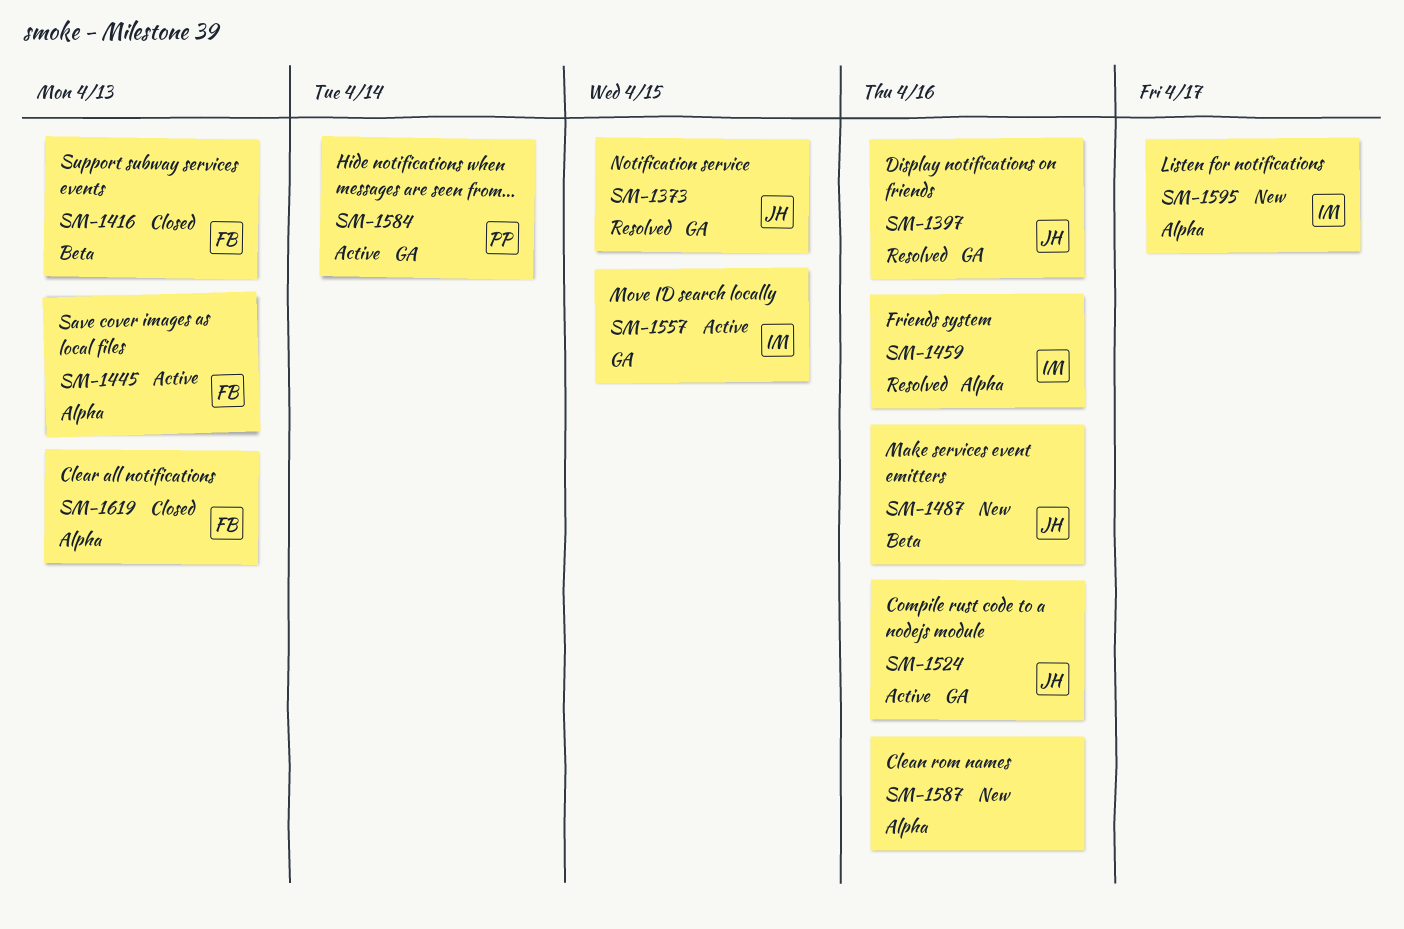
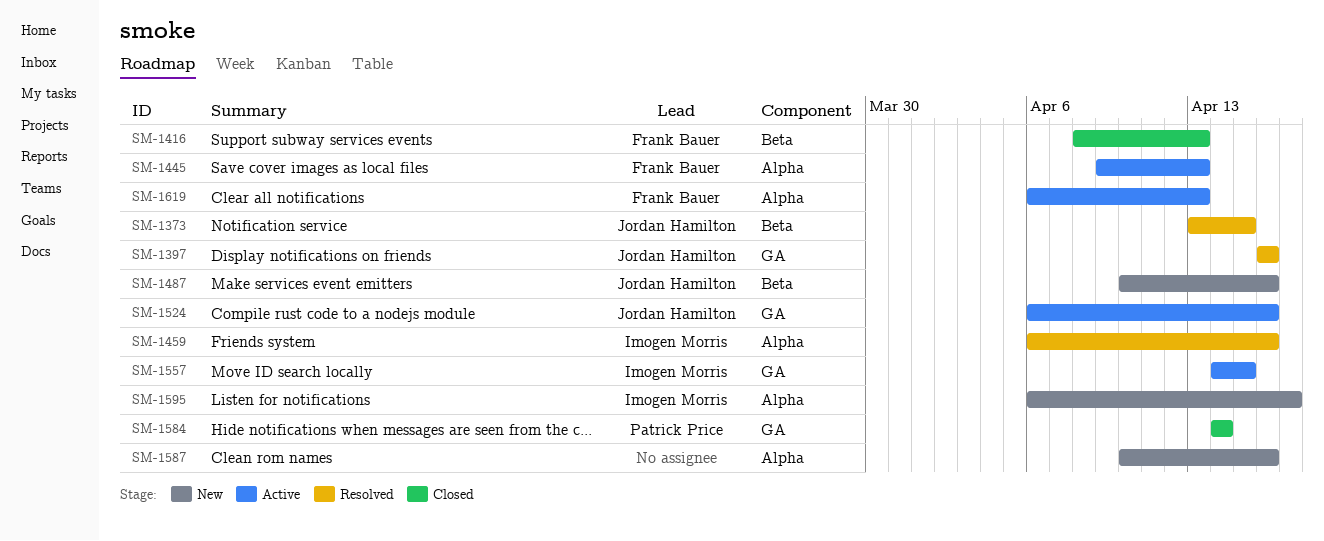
SM-1373, label: GA -> Beta
SM-1584, status: Active -> Closed
SM-1619, status: Closed -> Active

